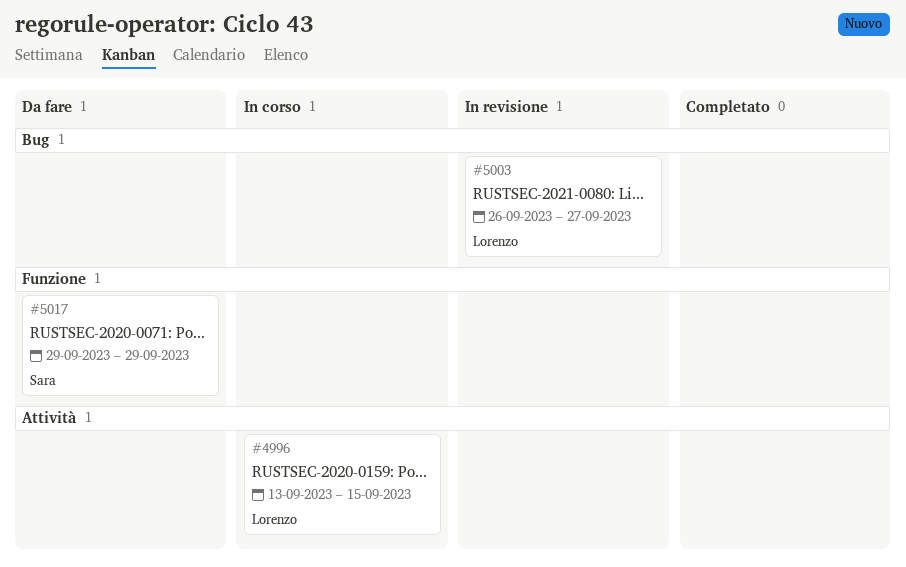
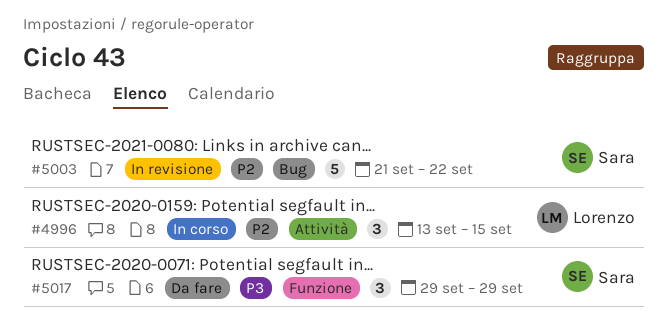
#5003, owner: Lorenzo -> Sara
#5003, start: Sep 26 -> Sep 21
#5003, due: Sep 27 -> Sep 22

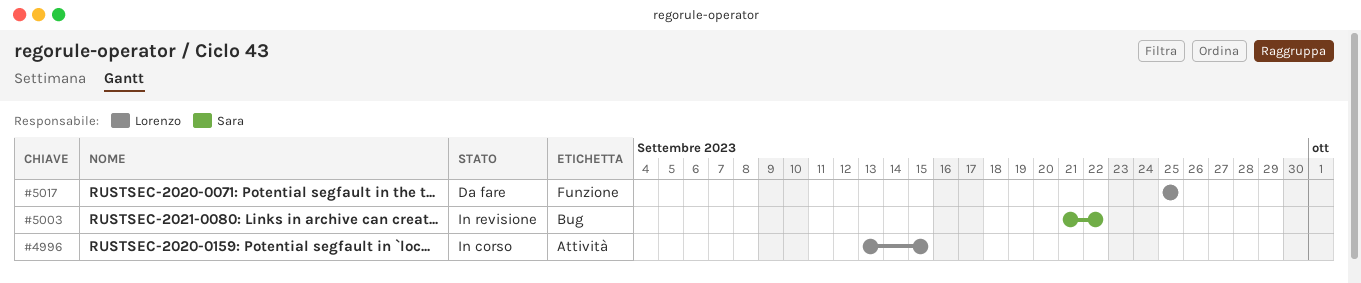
#5017, owner: Sara -> Lorenzo
#5017, start: Sep 29 -> Sep 25
#5017, due: Sep 29 -> Sep 25

